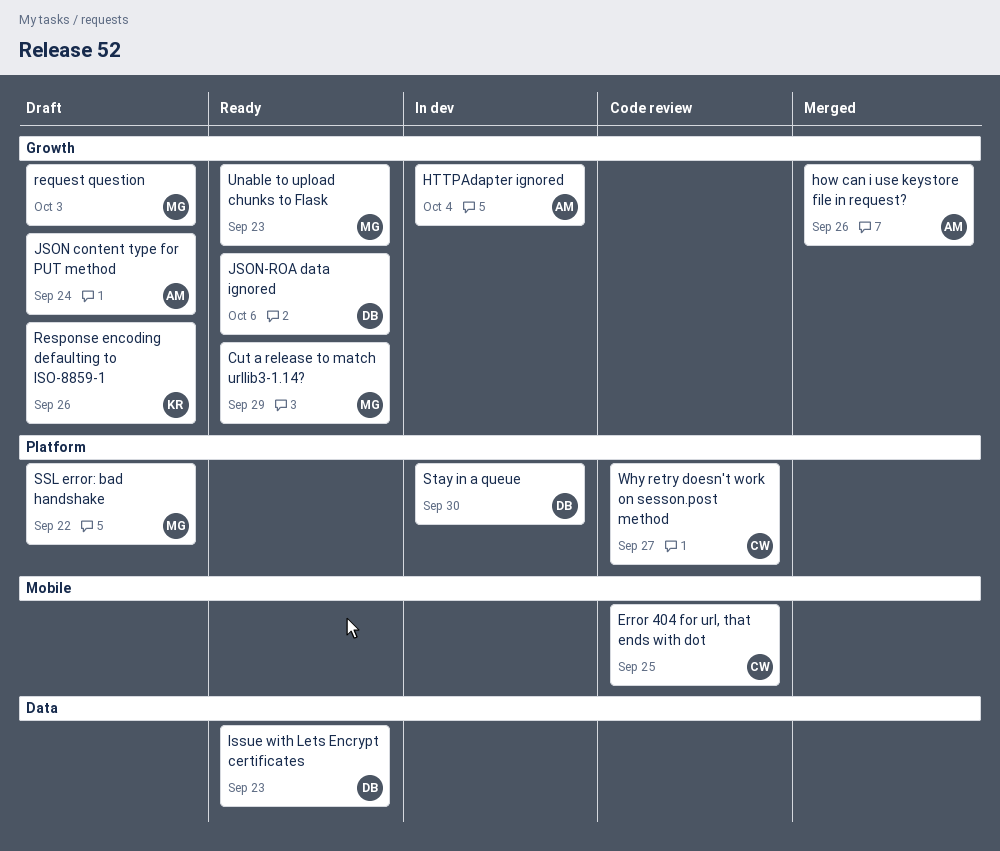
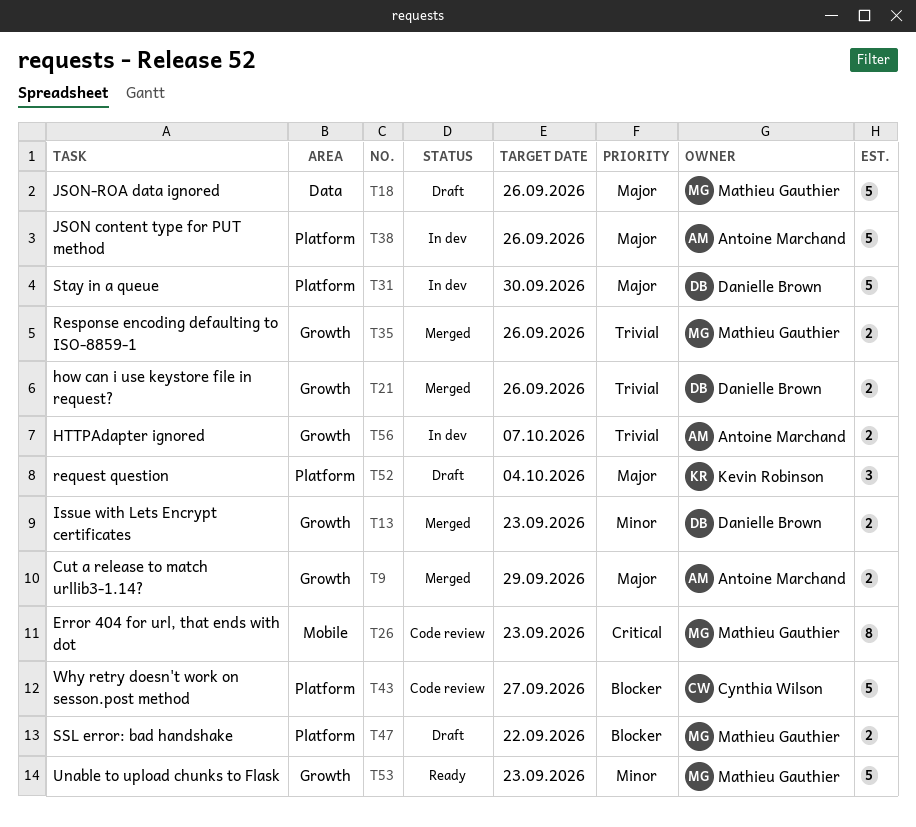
Cut a release to match urllib3-1.14?, status: Ready -> Merged
Cut a release to match urllib3-1.14?, owner: Mathieu Gauthier -> Antoine Marchand
Error 404 for url, that ends with dot, owner: Cynthia Wilson -> Mathieu Gauthier
Error 404 for url, that ends with dot, due: Sep 25 -> Sep 23
how can i use keystore file in request?, owner: Antoine Marchand -> Danielle Brown
HTTPAdapter ignored, due: Oct 4 -> Oct 7
Issue with Lets Encrypt certificates, status: Ready -> Merged
Issue with Lets Encrypt certificates, label: Data -> Growth
JSON content type for PUT method, status: Draft -> In dev
JSON content type for PUT method, label: Growth -> Platform
JSON content type for PUT method, due: Sep 24 -> Sep 26
JSON-ROA data ignored, status: Ready -> Draft
JSON-ROA data ignored, owner: Danielle Brown -> Mathieu Gauthier
JSON-ROA data ignored, label: Growth -> Data
JSON-ROA data ignored, due: Oct 6 -> Sep 26
request question, owner: Mathieu Gauthier -> Kevin Robinson
request question, label: Growth -> Platform
request question, due: Oct 3 -> Oct 4
Response encoding defaulting to ISO-8859-1, status: Draft -> Merged
Response encoding defaulting to ISO-8859-1, owner: Kevin Robinson -> Mathieu Gauthier

